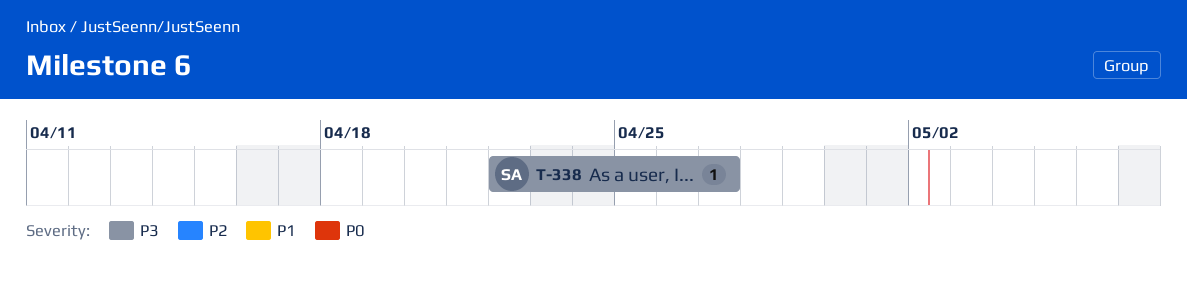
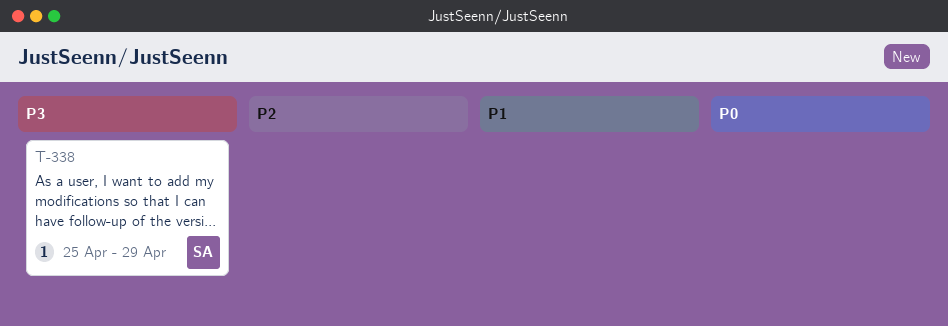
T-338, start: Apr 22 -> Apr 25
T-338, due: Apr 27 -> Apr 29

